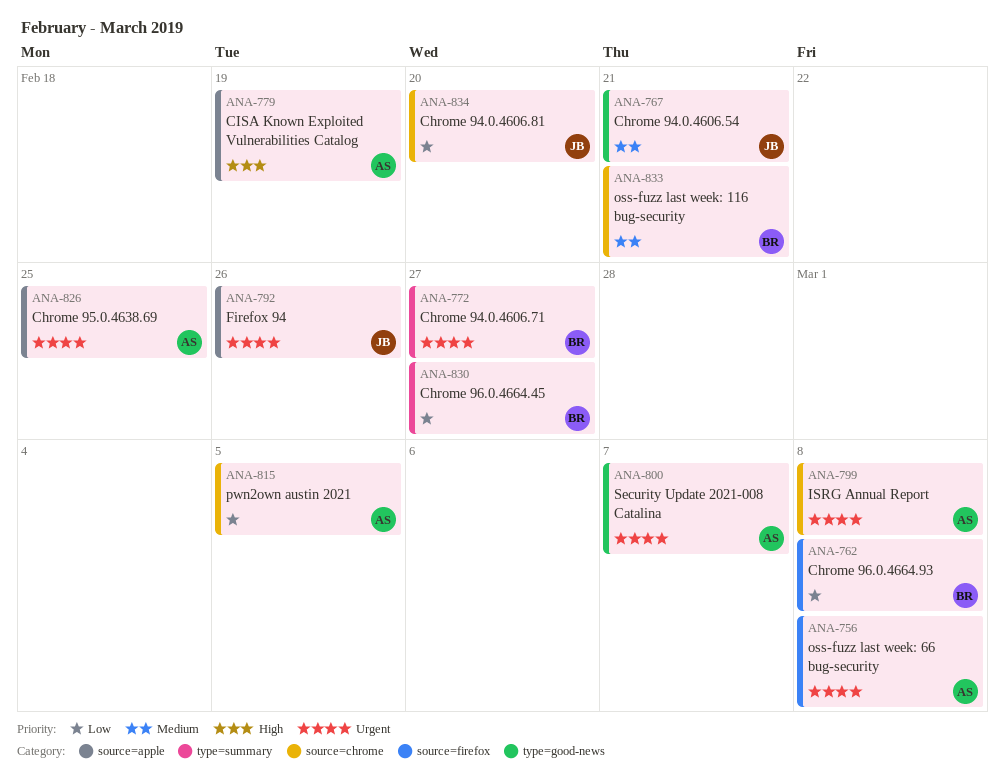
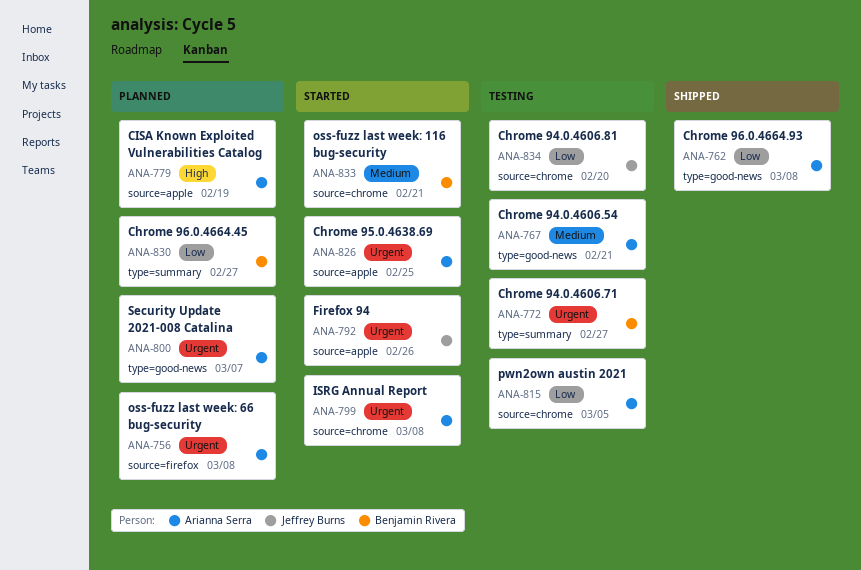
ANA-762, owner: Benjamin Rivera -> Arianna Serra
ANA-762, label: source=firefox -> type=good-news
ANA-767, owner: Jeffrey Burns -> Arianna Serra

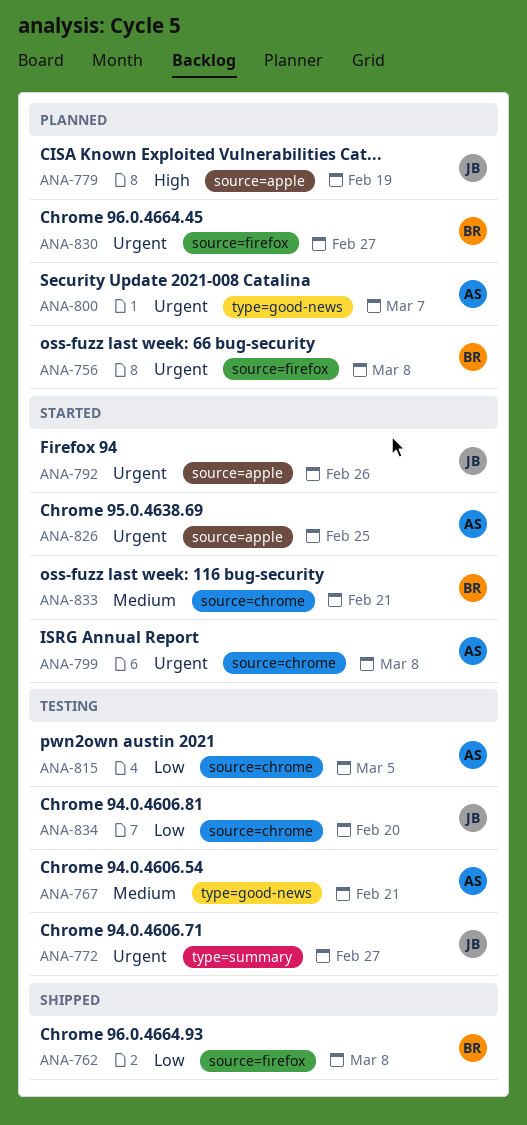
ANA-756, owner: Arianna Serra -> Benjamin Rivera
ANA-762, owner: Arianna Serra -> Benjamin Rivera
ANA-762, label: type=good-news -> source=firefox
ANA-772, owner: Benjamin Rivera -> Jeffrey Burns
ANA-779, owner: Arianna Serra -> Jeffrey Burns
ANA-830, priority: Low -> Urgent
ANA-830, label: type=summary -> source=firefox

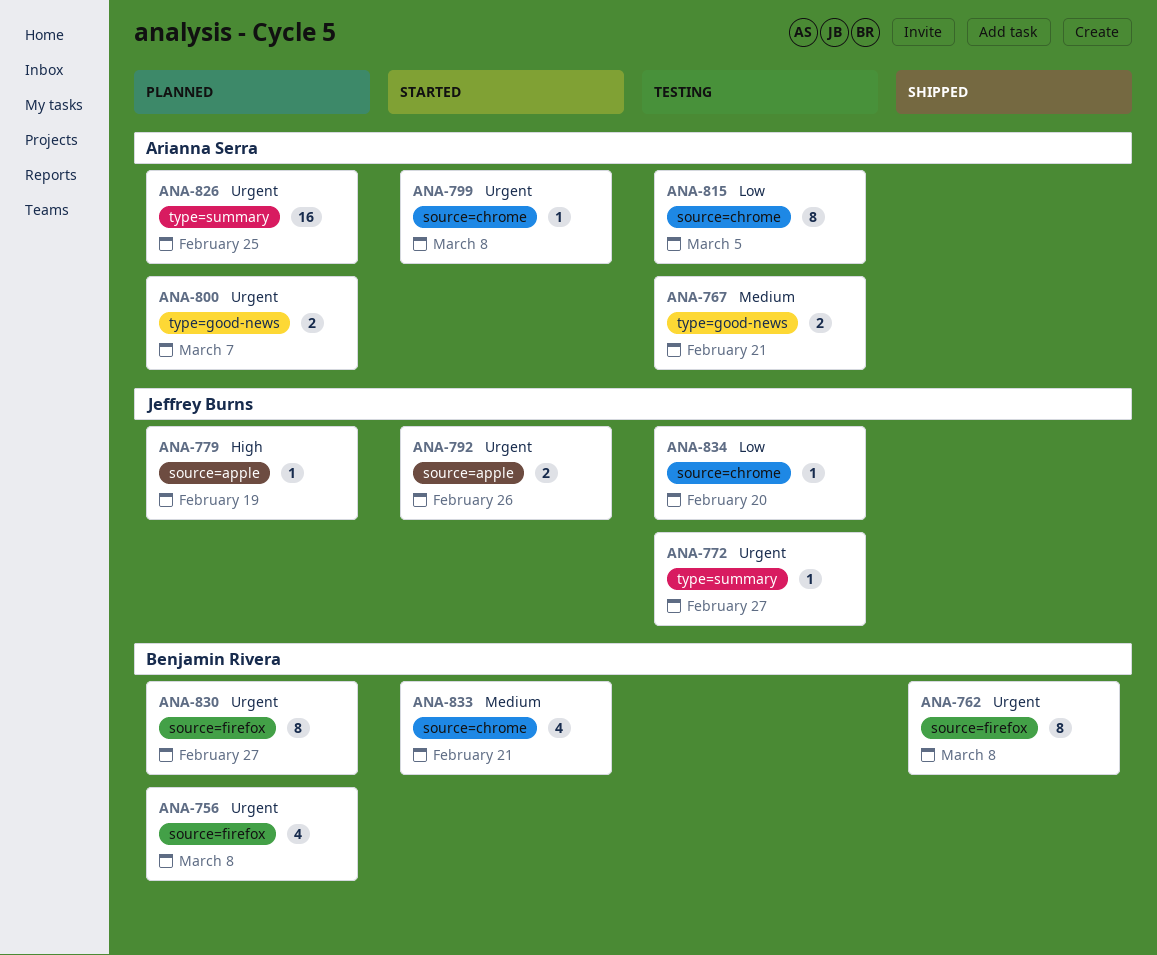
ANA-762, priority: Low -> Urgent
ANA-826, status: Started -> Planned
ANA-826, label: source=apple -> type=summary

